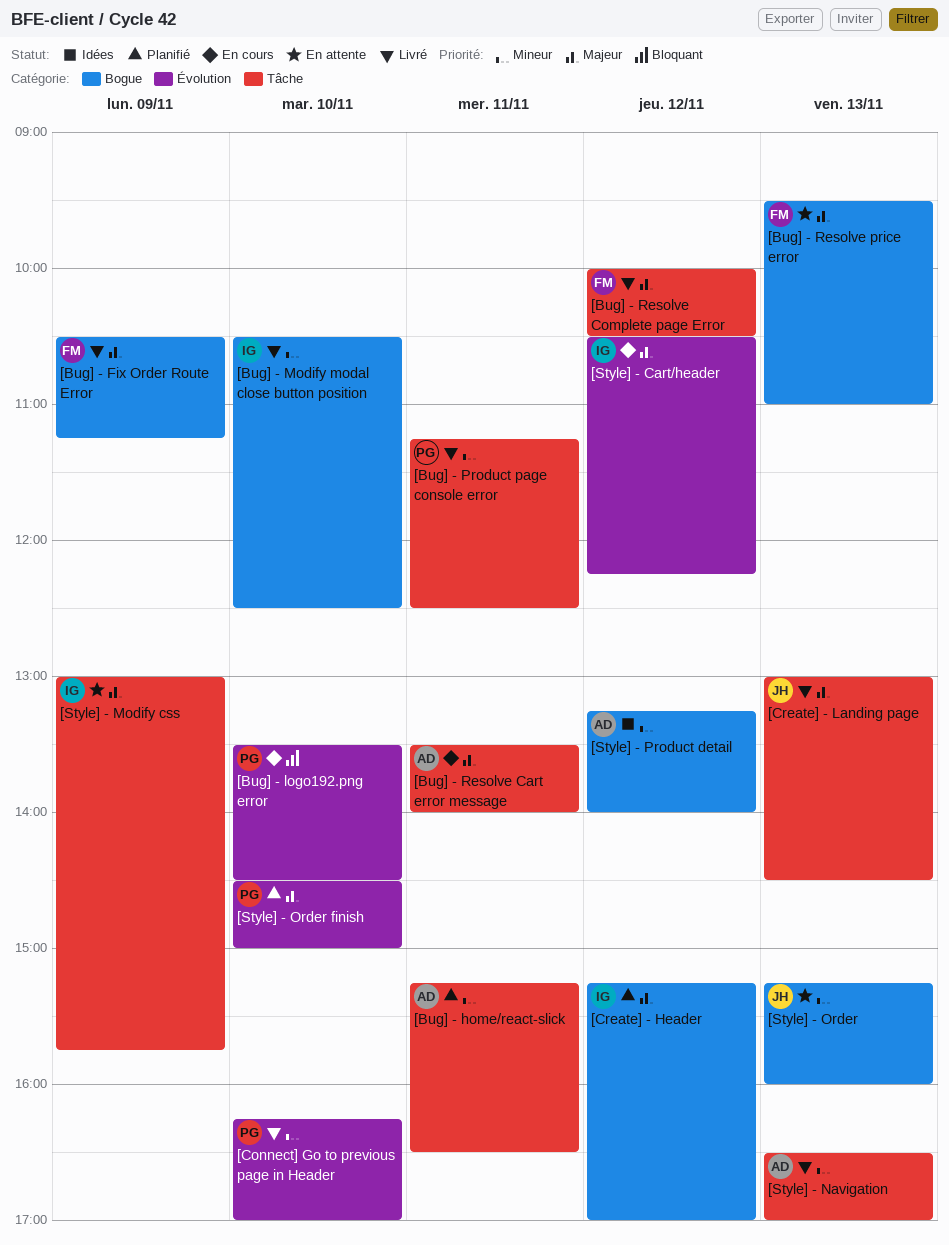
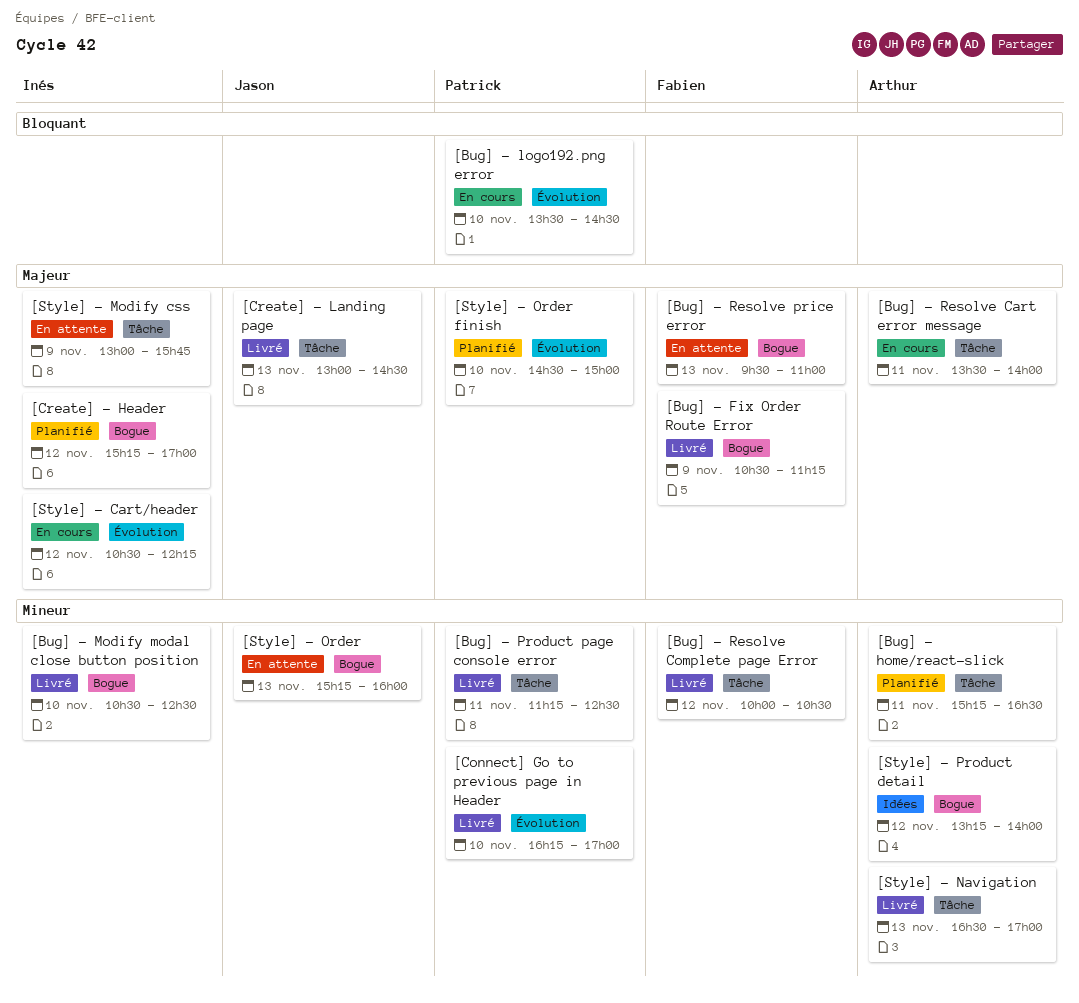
[Bug] - Resolve Complete page Error, priority: Majeur -> Mineur

